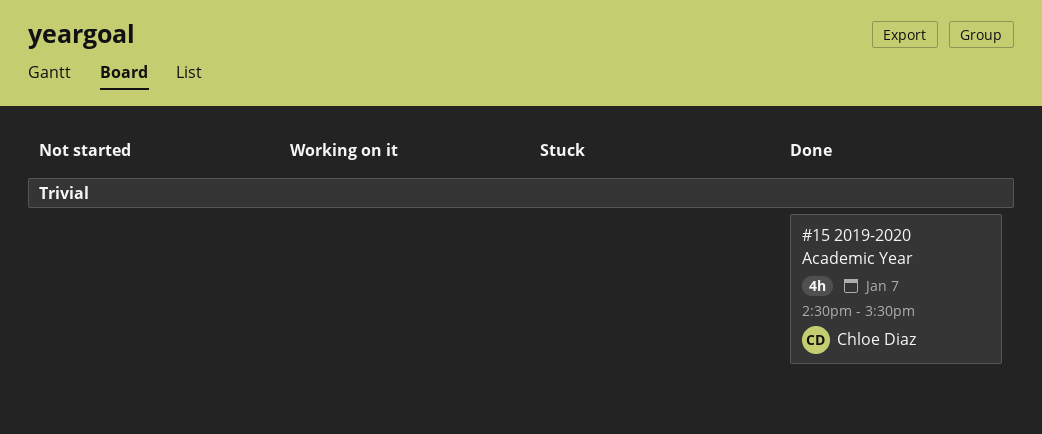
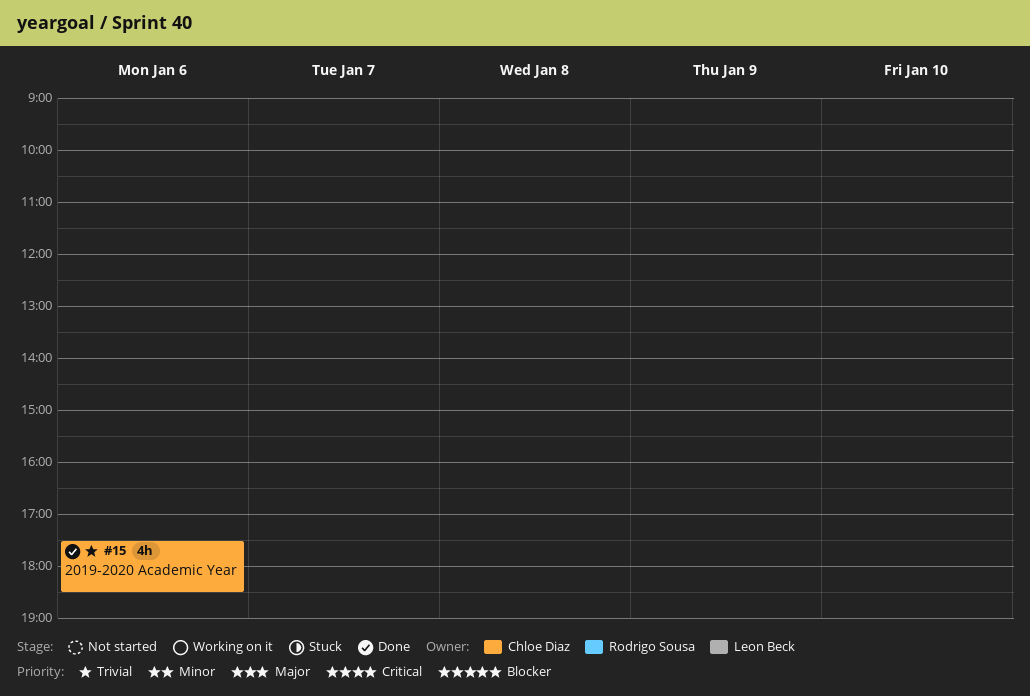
#15, day: Jan 7 -> Jan 6
#15, begins: 14:30 -> 17:30
#15, ends: 15:30 -> 18:30

